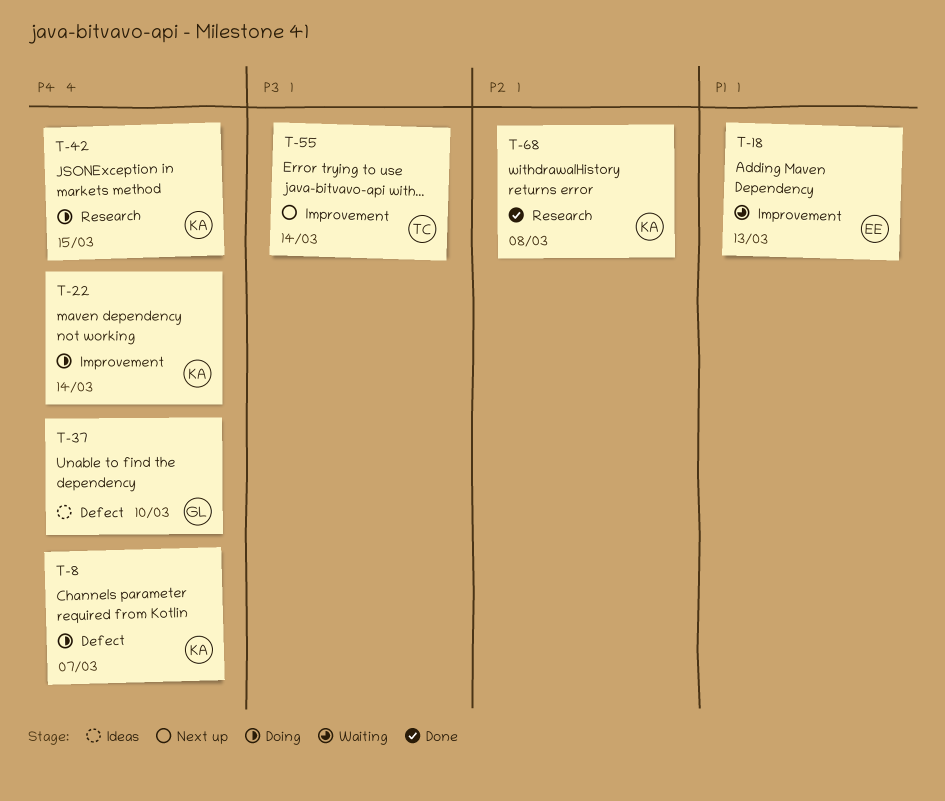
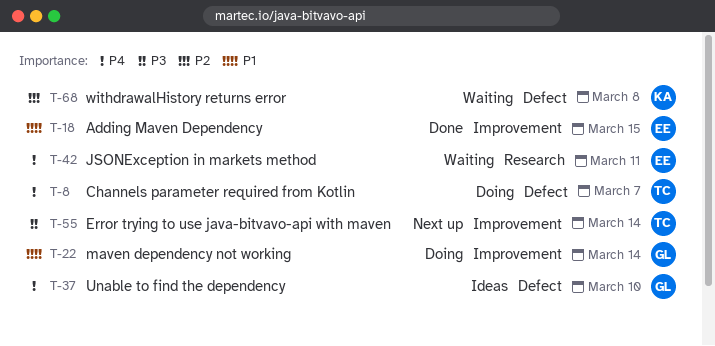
T-8, owner: KA -> TC
T-18, status: Waiting -> Done
T-18, due: Mar 13 -> Mar 15
T-22, owner: KA -> GL
T-22, priority: P4 -> P1
T-42, status: Doing -> Waiting
T-42, owner: KA -> EE
T-42, due: Mar 15 -> Mar 11
T-68, status: Done -> Waiting
T-68, label: Research -> Defect

